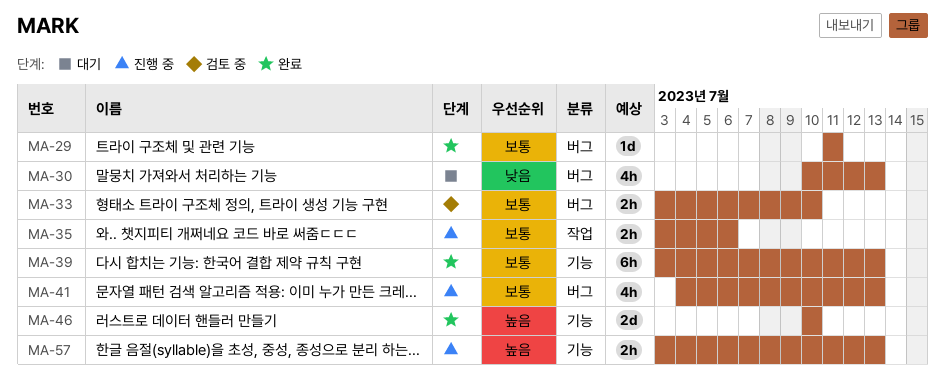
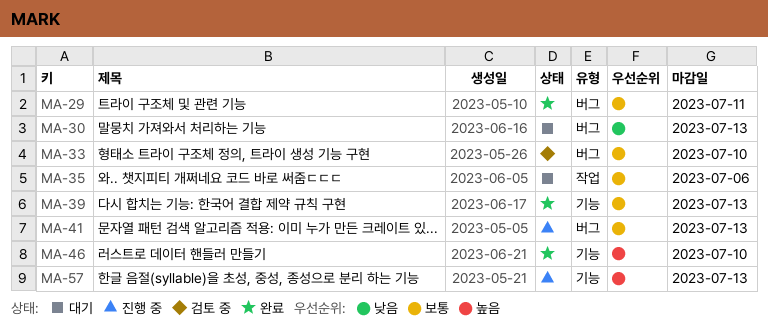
MA-35, status: 진행 중 -> 대기

